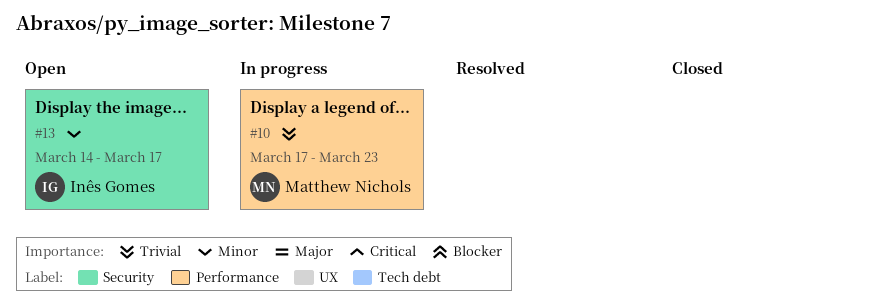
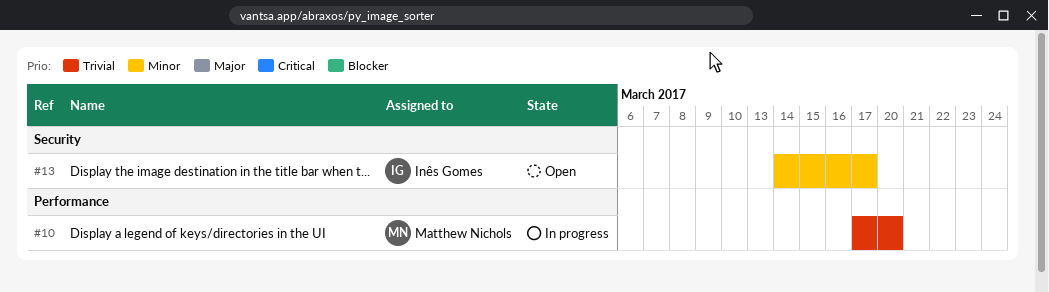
#10, due: Mar 23 -> Mar 20

